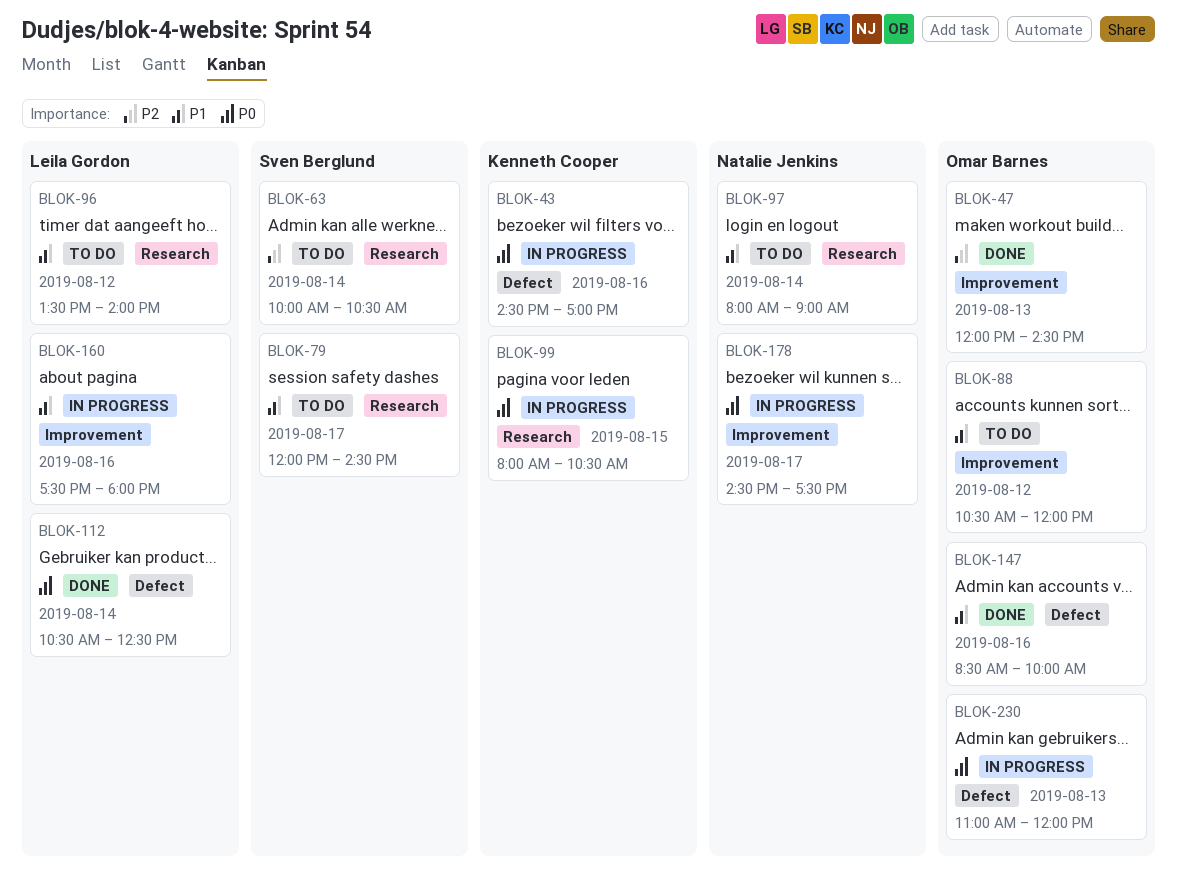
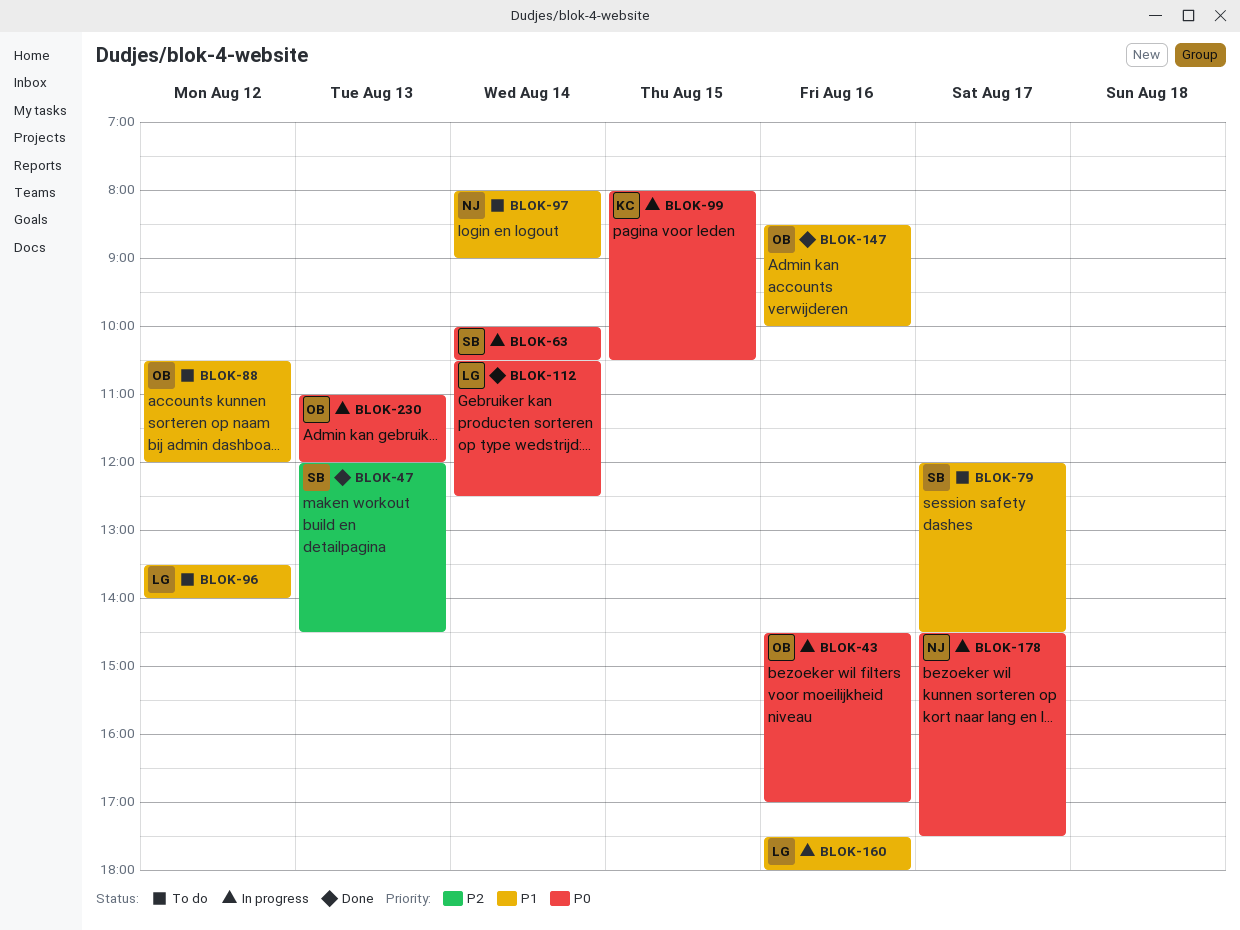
BLOK-43, owner: Kenneth Cooper -> Omar Barnes
BLOK-47, owner: Omar Barnes -> Sven Berglund
BLOK-63, status: To do -> In progress
BLOK-63, priority: P2 -> P0

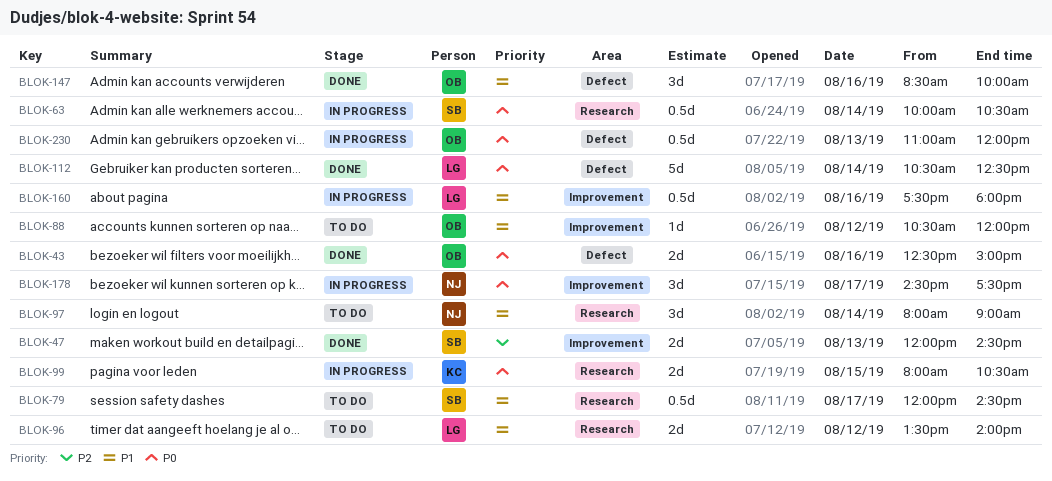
BLOK-43, status: In progress -> Done
BLOK-43, begins: 14:30 -> 12:30
BLOK-43, ends: 17:00 -> 15:00

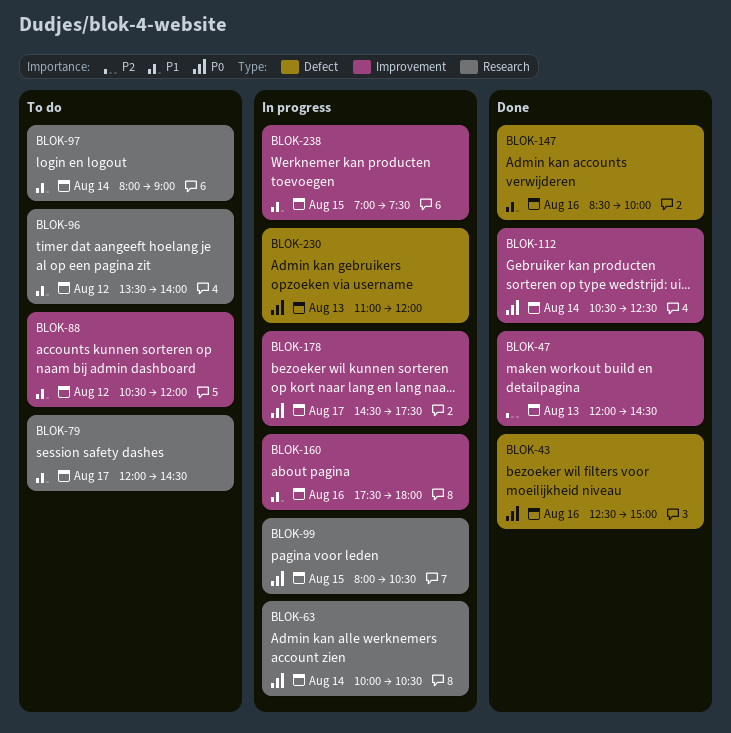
BLOK-112, label: Defect -> Improvement
BLOK-238: none -> present

